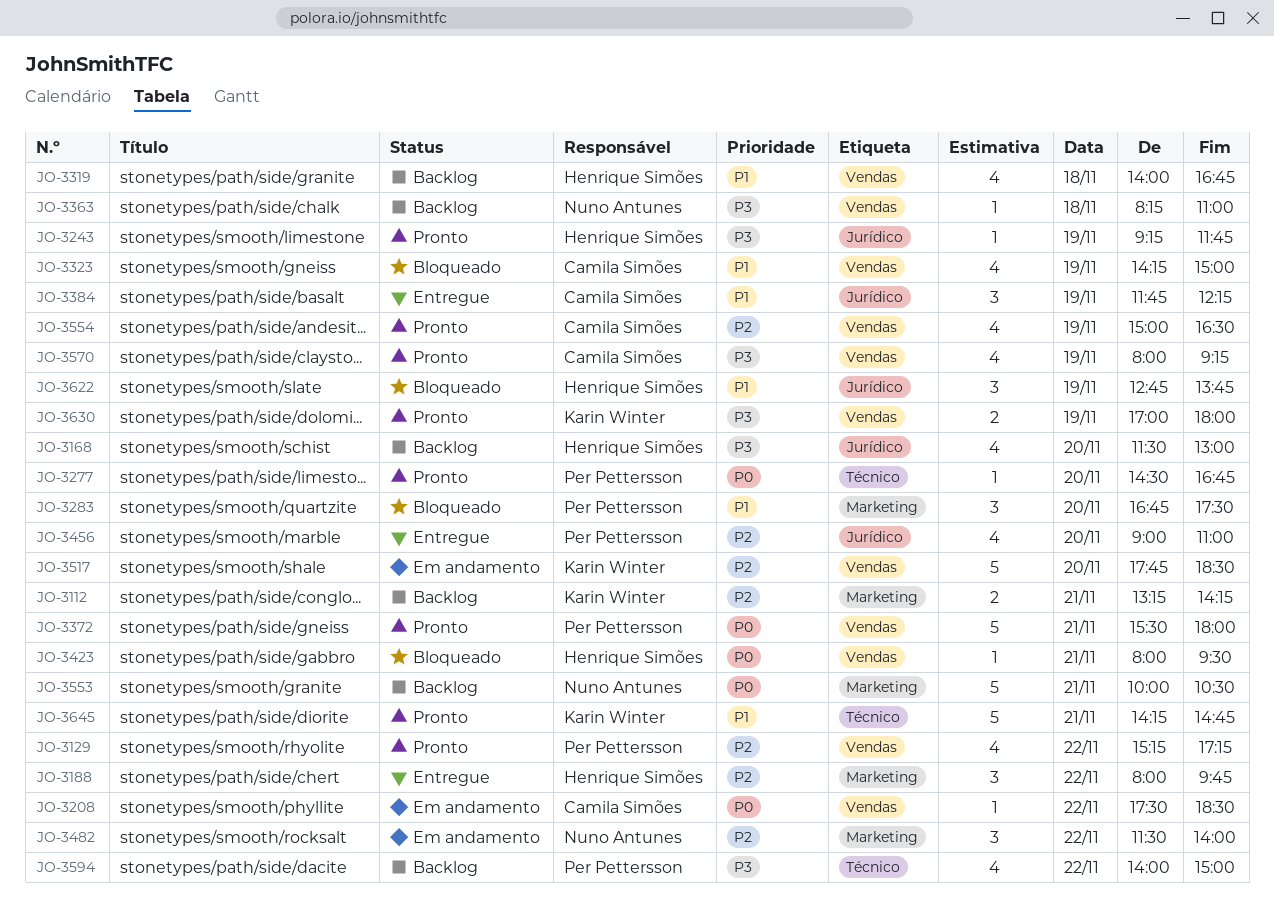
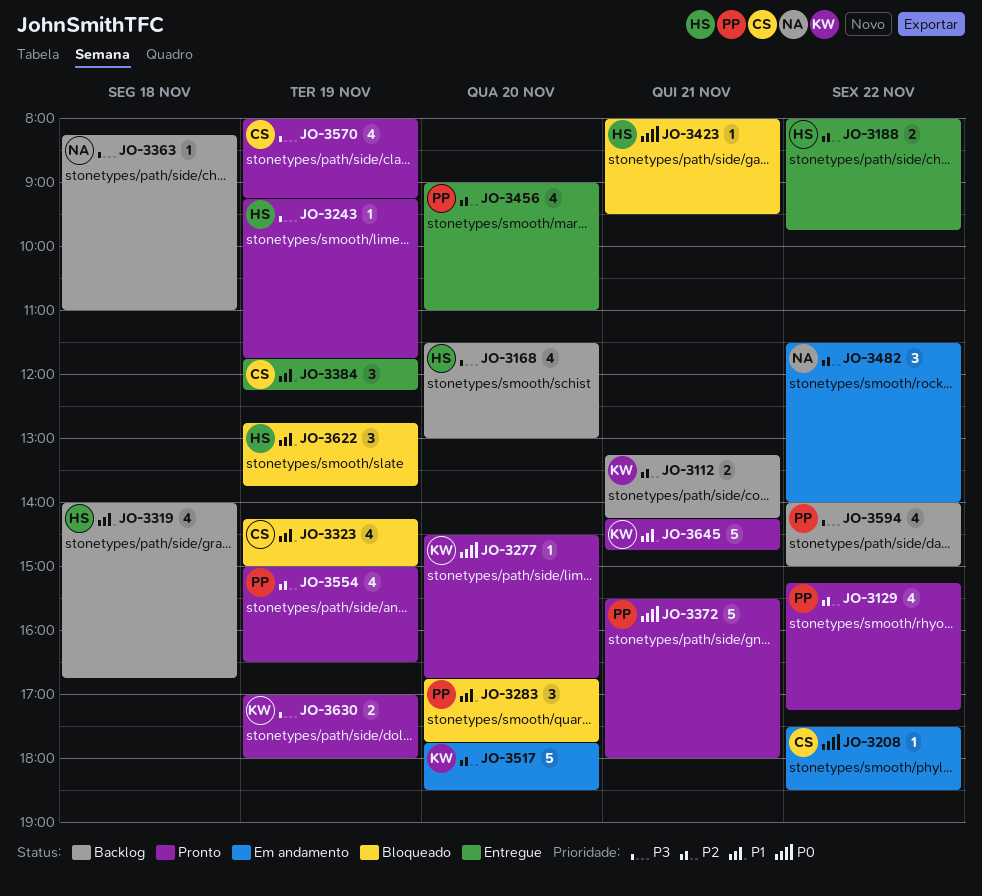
JO-3188, estimate: 3 -> 2
JO-3277, owner: Per Pettersson -> Karin Winter
JO-3283, ends: 17:30 -> 17:45
JO-3553: present -> none
JO-3554, owner: Camila Simões -> Per Pettersson

